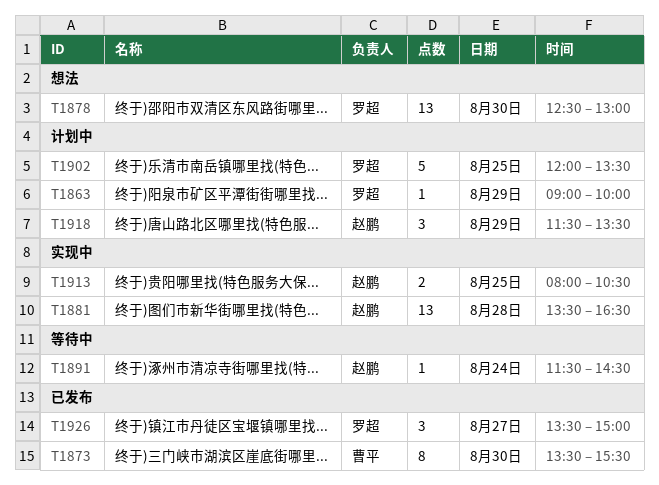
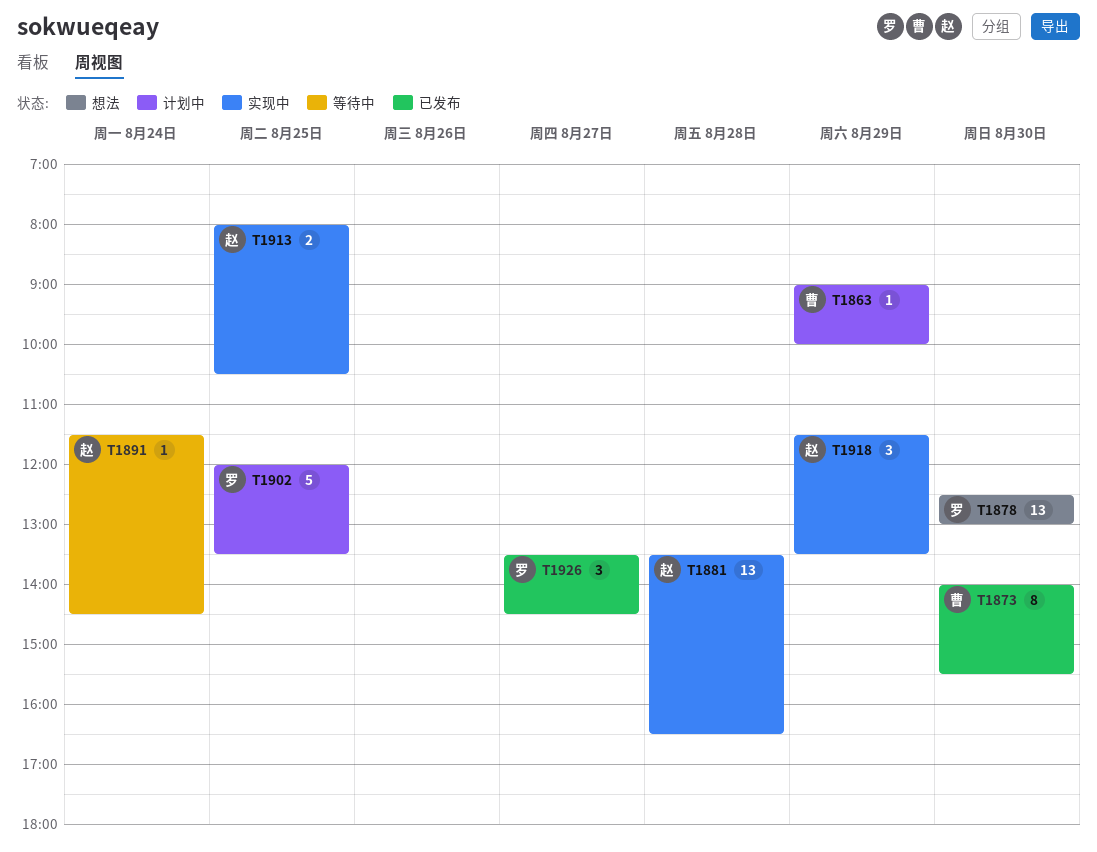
T1863, owner: 罗超 -> 曹平
T1873, begins: 13:30 -> 14:00
T1918, status: 计划中 -> 实现中
T1926, ends: 15:00 -> 14:30

